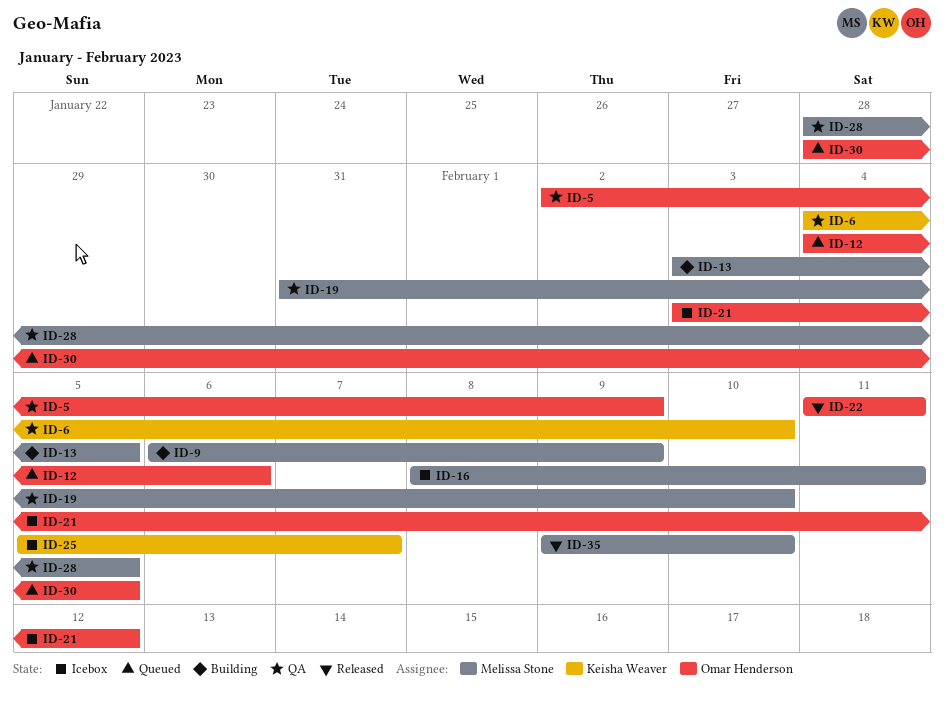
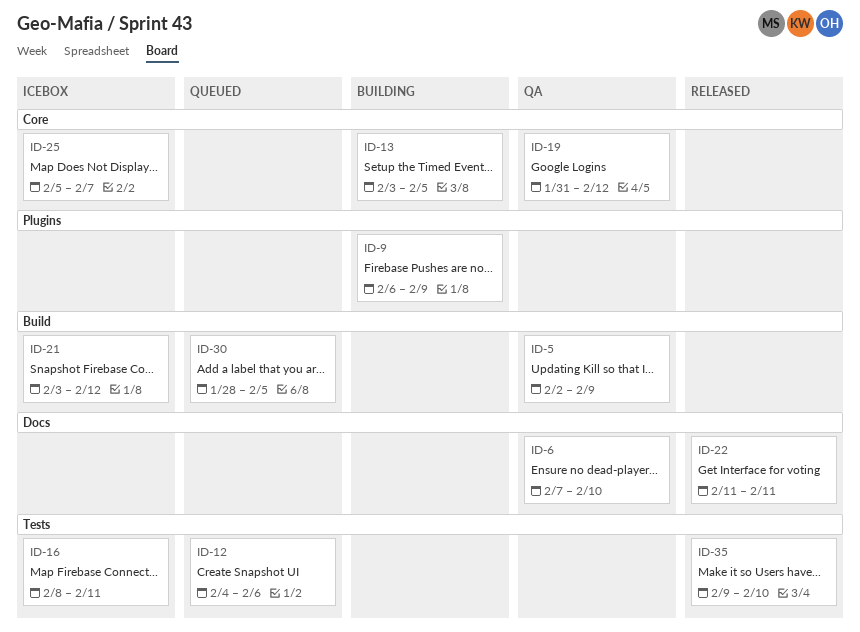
ID-6, start: Feb 4 -> Feb 7
ID-19, due: Feb 10 -> Feb 12
ID-28: present -> none

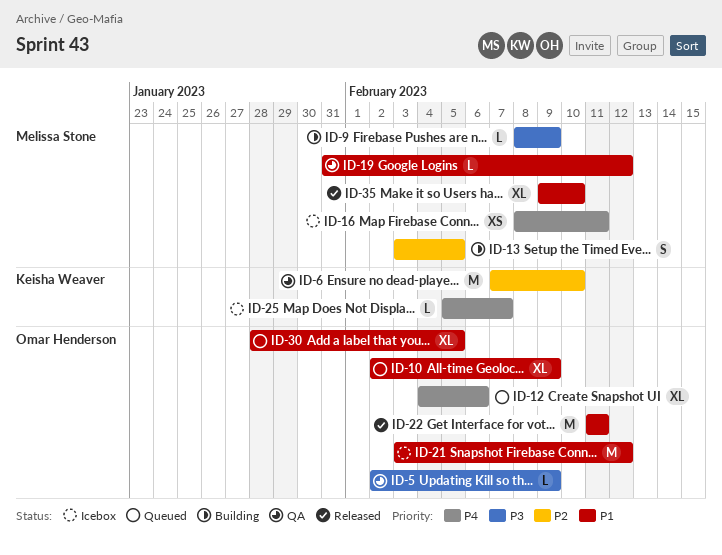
ID-9, start: Feb 6 -> Feb 8
ID-10: none -> present

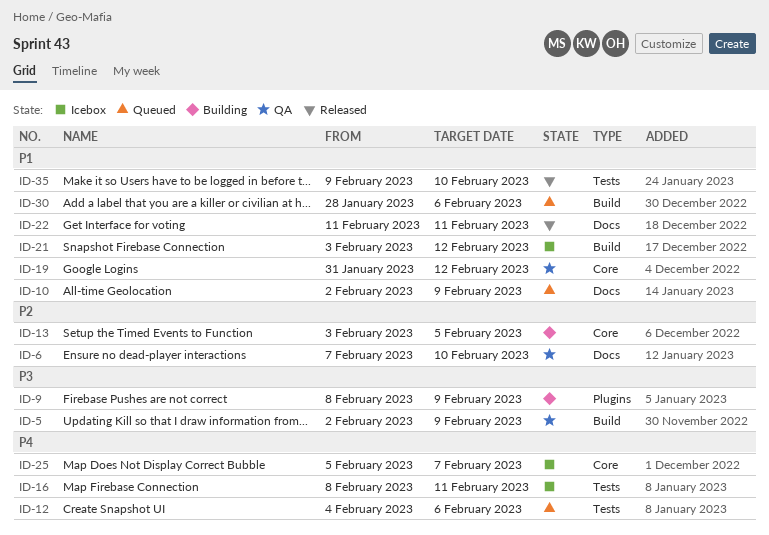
ID-30, due: Feb 5 -> Feb 6

